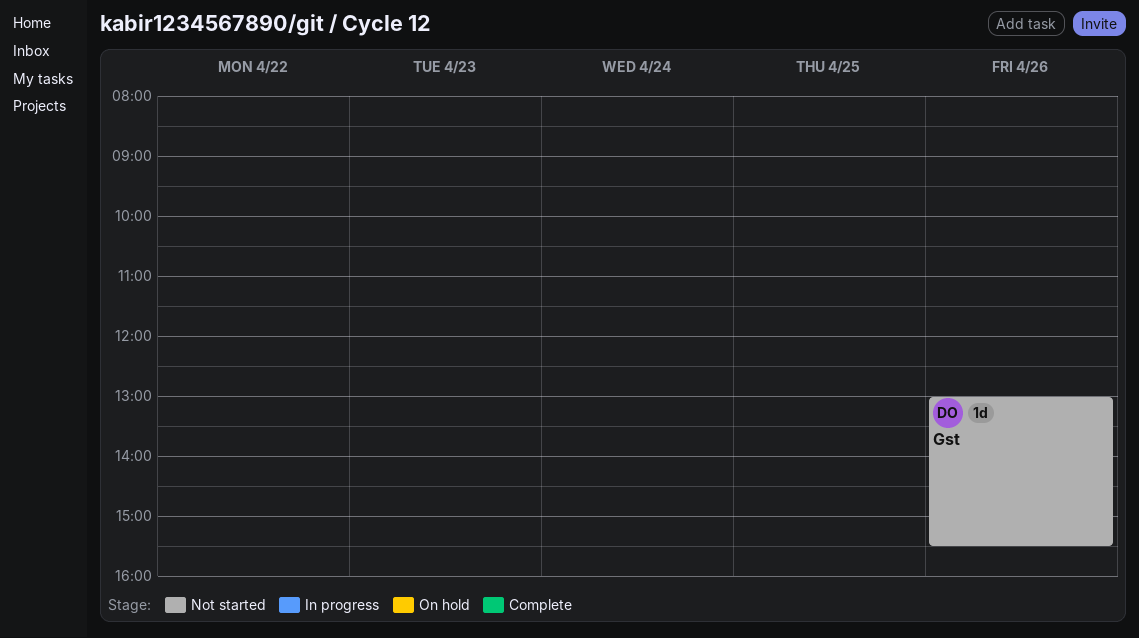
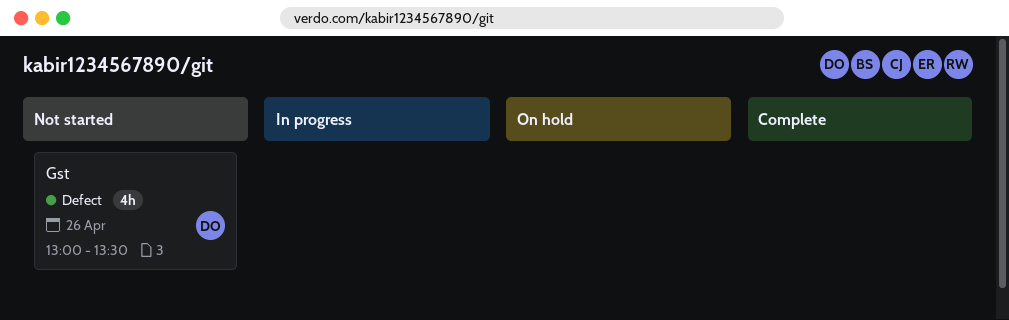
Gst, estimate: 1d -> 4h
Gst, ends: 15:30 -> 13:30

